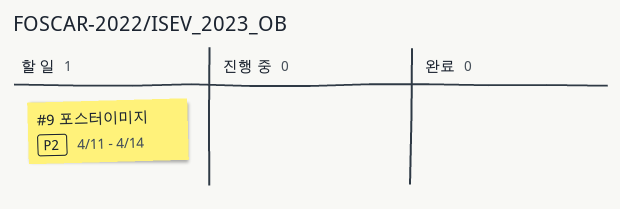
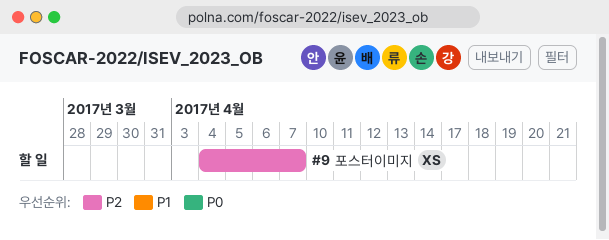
#9, start: Apr 11 -> Apr 4
#9, due: Apr 14 -> Apr 7

